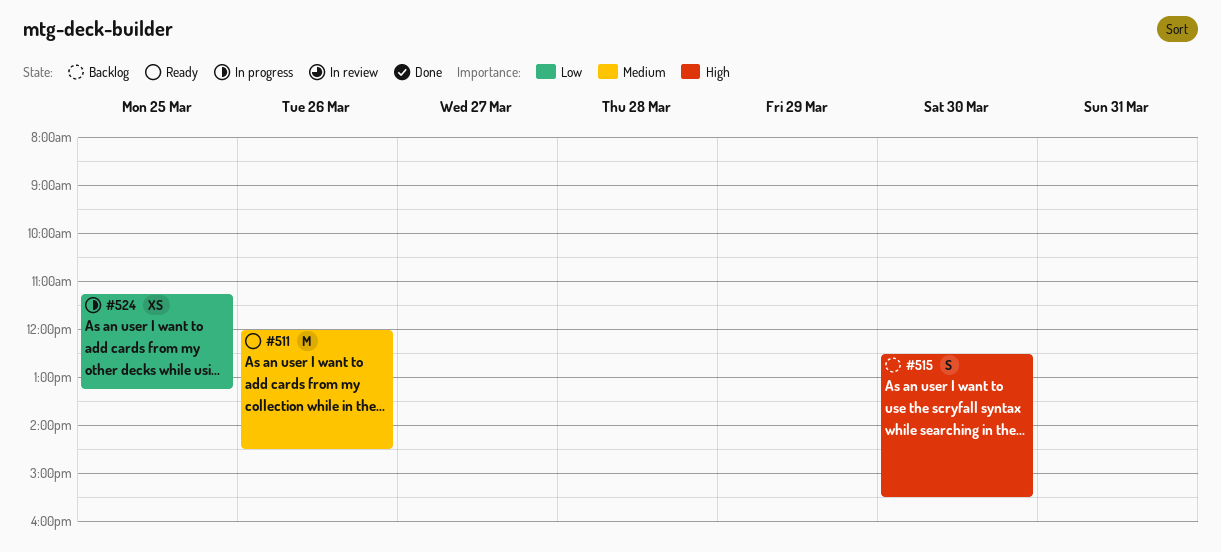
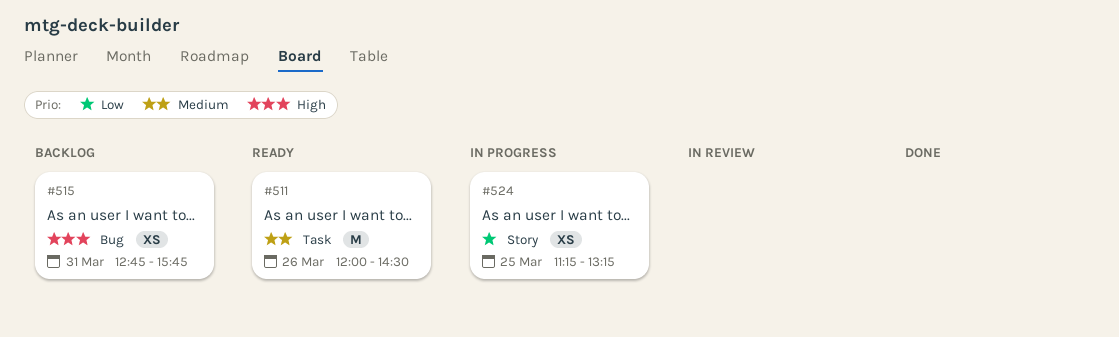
#515, estimate: S -> XS
#515, day: Mar 30 -> Mar 31
#515, begins: 12:30 -> 12:45
#515, ends: 15:30 -> 15:45

